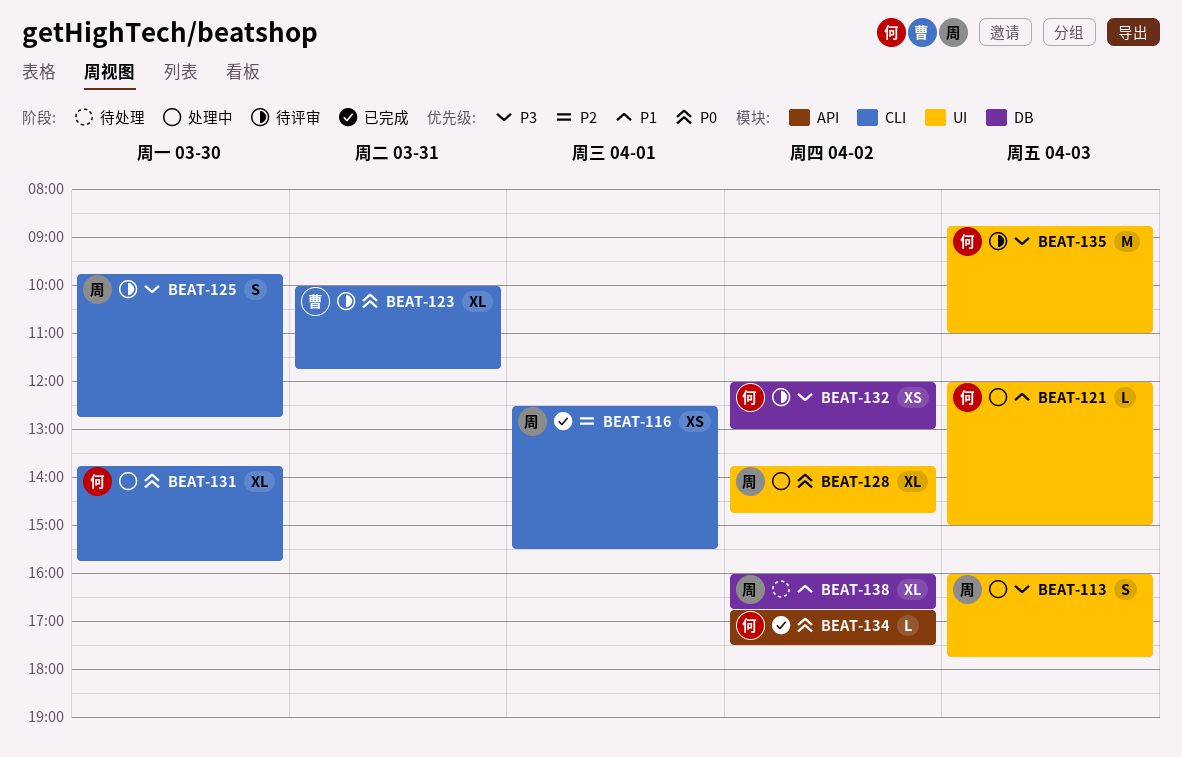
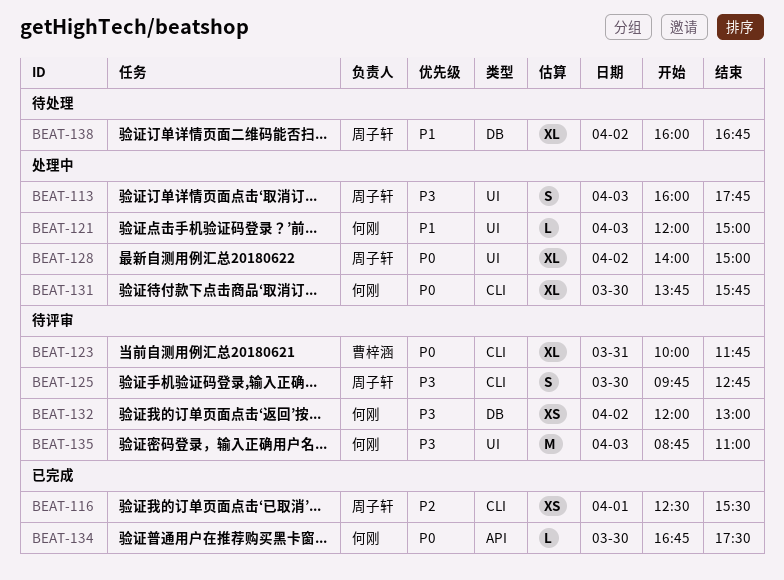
BEAT-128, begins: 13:45 -> 14:00
BEAT-128, ends: 14:45 -> 15:00
BEAT-134, day: Apr 2 -> Mar 30

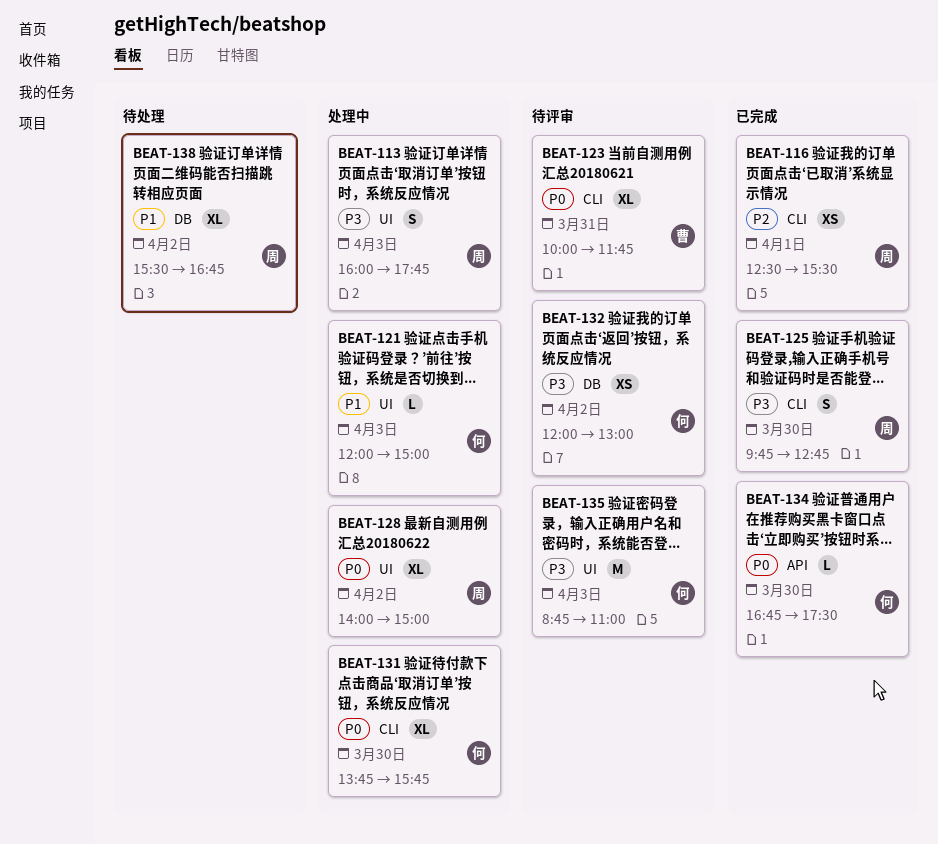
BEAT-125, status: 待评审 -> 已完成
BEAT-138, begins: 16:00 -> 15:30

